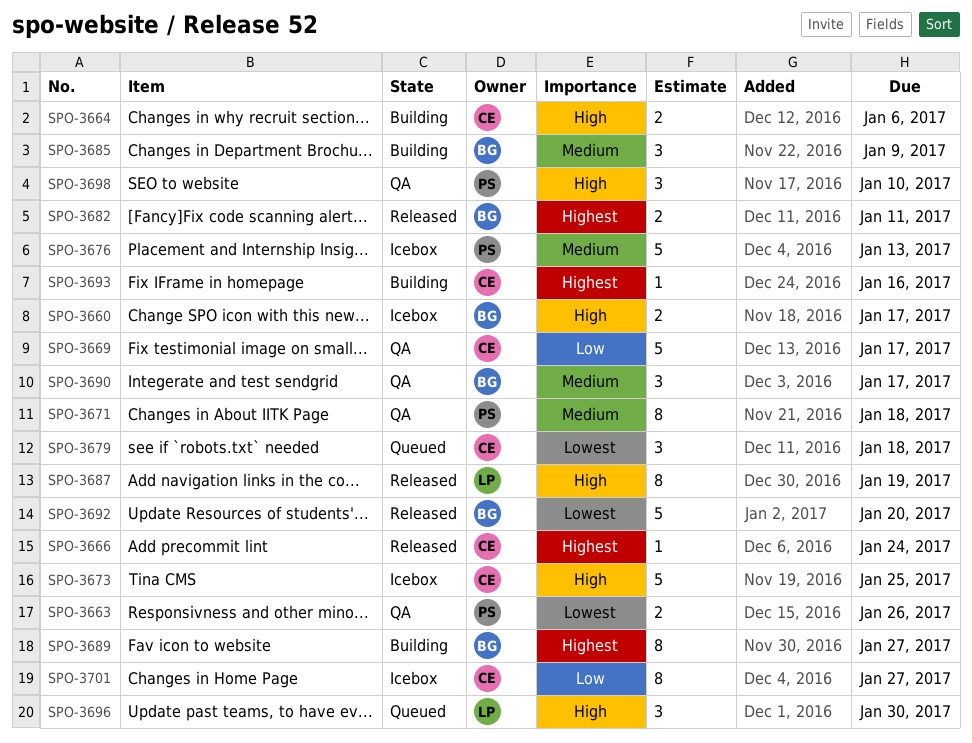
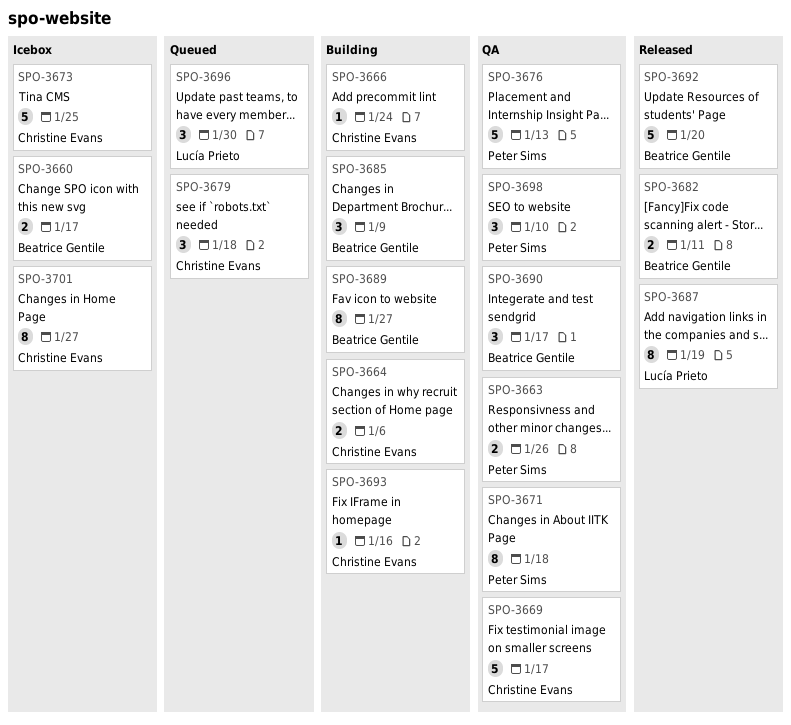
SPO-3666, status: Released -> Building
SPO-3676, status: Icebox -> QA

